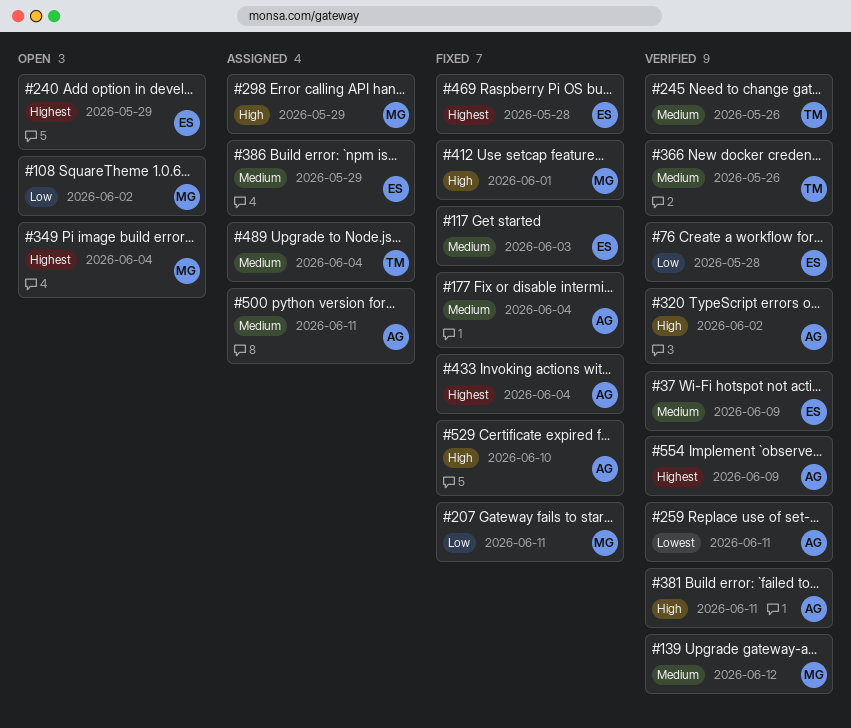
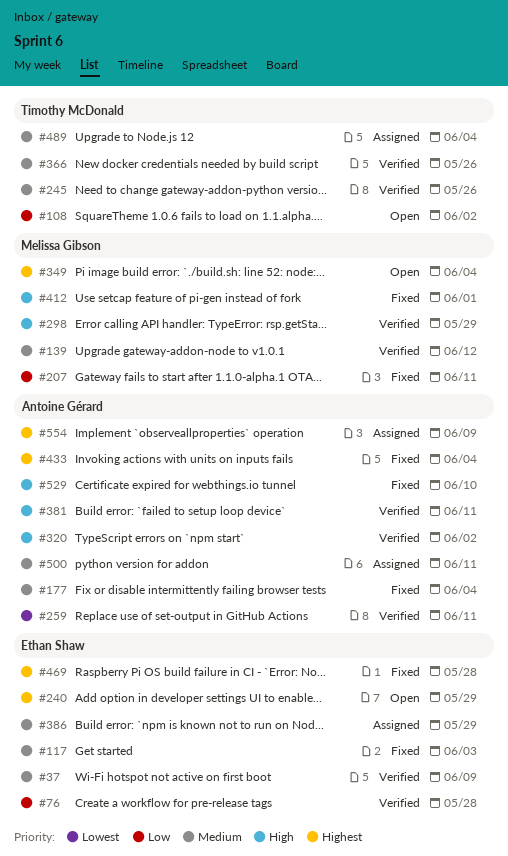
#108, owner: Melissa Gibson -> Timothy McDonald
#298, status: Assigned -> Verified
#554, status: Verified -> Assigned

